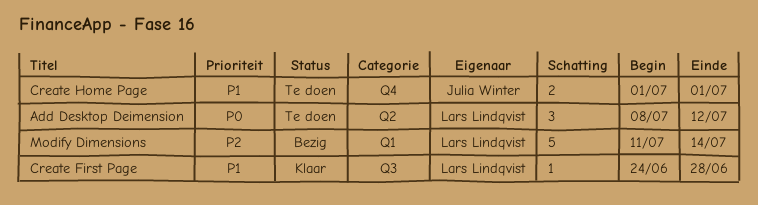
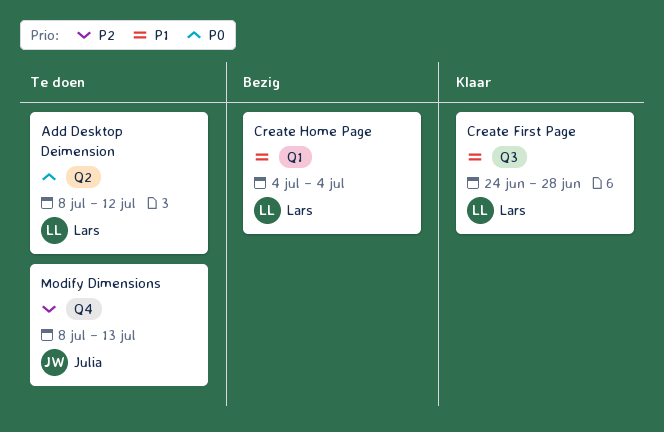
Create Home Page, status: Te doen -> Bezig
Create Home Page, owner: Julia Winter -> Lars Lindqvist
Create Home Page, label: Q4 -> Q1
Create Home Page, start: Jul 1 -> Jul 4
Create Home Page, due: Jul 1 -> Jul 4
Modify Dimensions, status: Bezig -> Te doen
Modify Dimensions, owner: Lars Lindqvist -> Julia Winter
Modify Dimensions, label: Q1 -> Q4
Modify Dimensions, start: Jul 11 -> Jul 8
Modify Dimensions, due: Jul 14 -> Jul 13

